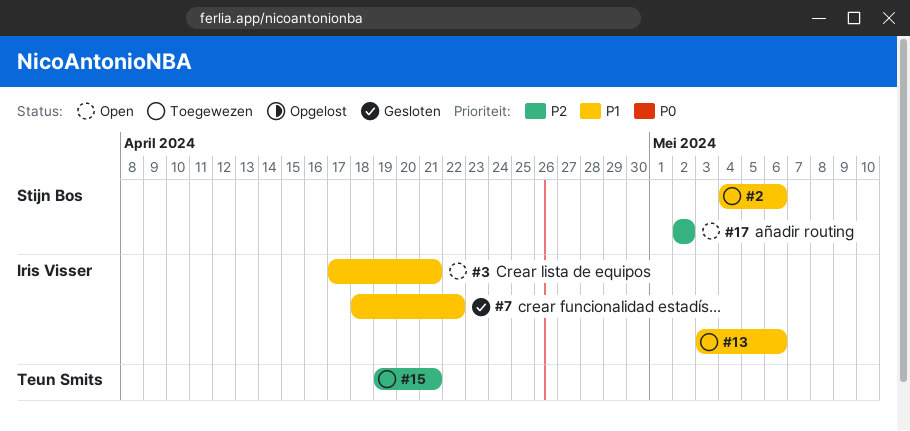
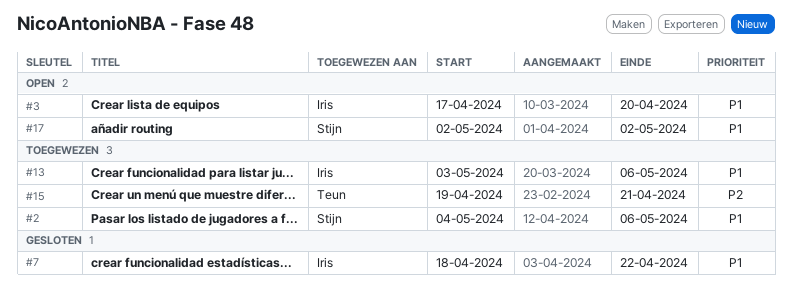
#3, due: Apr 21 -> Apr 20
#17, priority: P2 -> P1

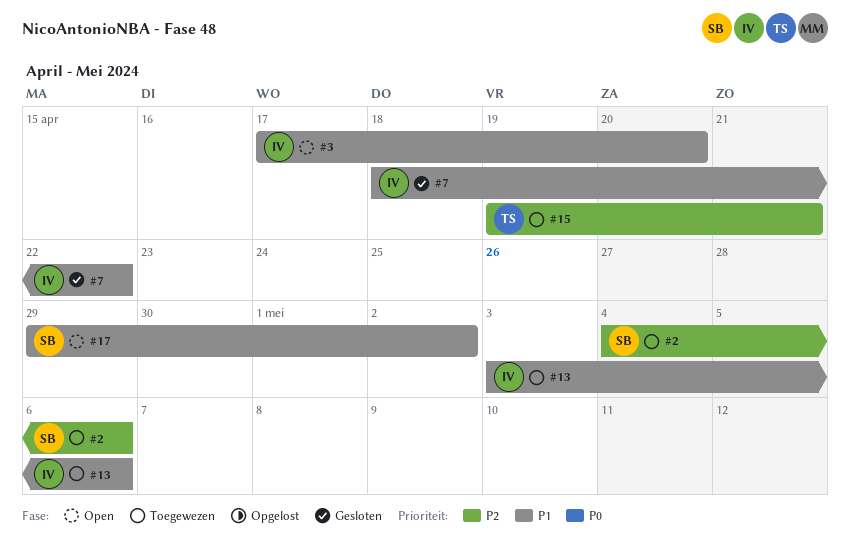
#2, priority: P1 -> P2
#17, start: May 2 -> Apr 29

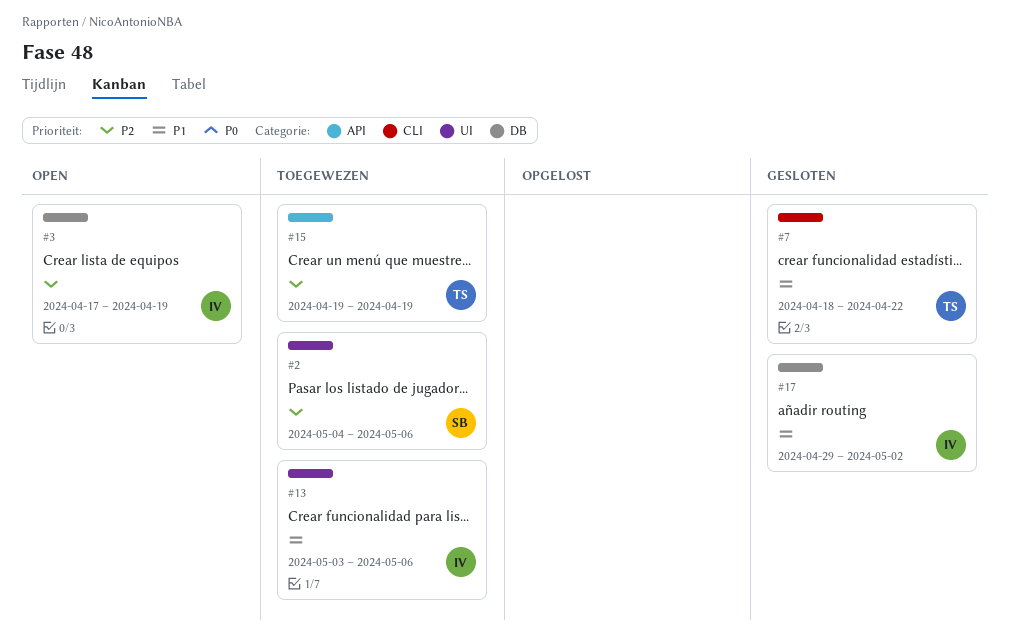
#3, priority: P1 -> P2
#3, due: Apr 20 -> Apr 19
#7, owner: IV -> TS
#15, due: Apr 21 -> Apr 19
#17, status: Open -> Gesloten
#17, owner: SB -> IV

